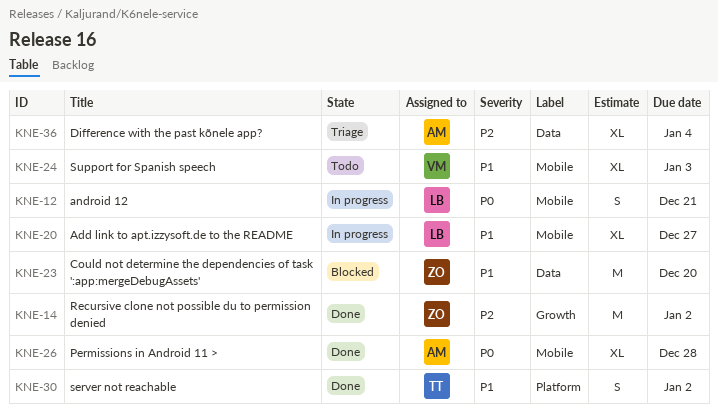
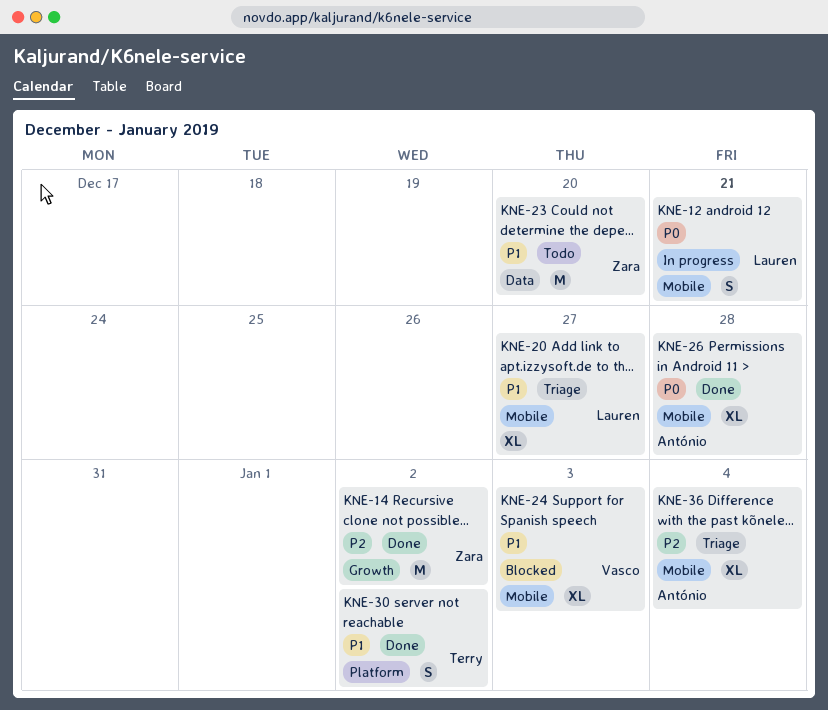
KNE-20, status: In progress -> Triage
KNE-23, status: Blocked -> Todo
KNE-24, status: Todo -> Blocked
KNE-36, label: Data -> Mobile

